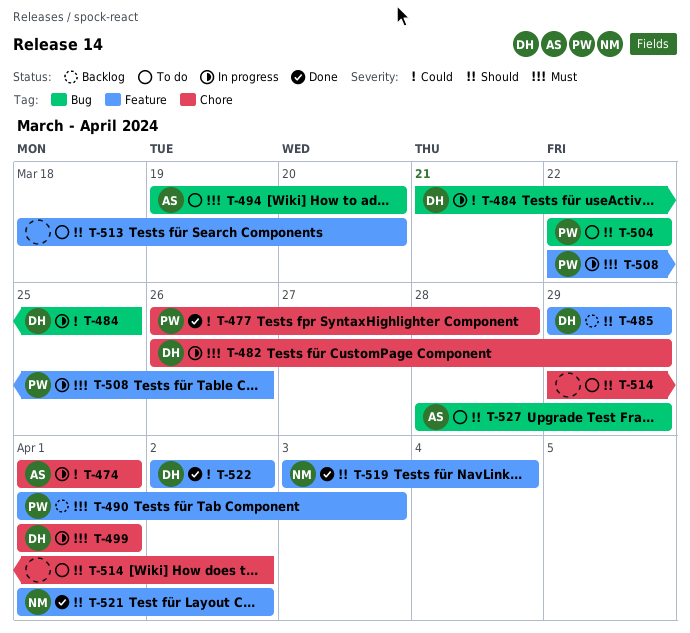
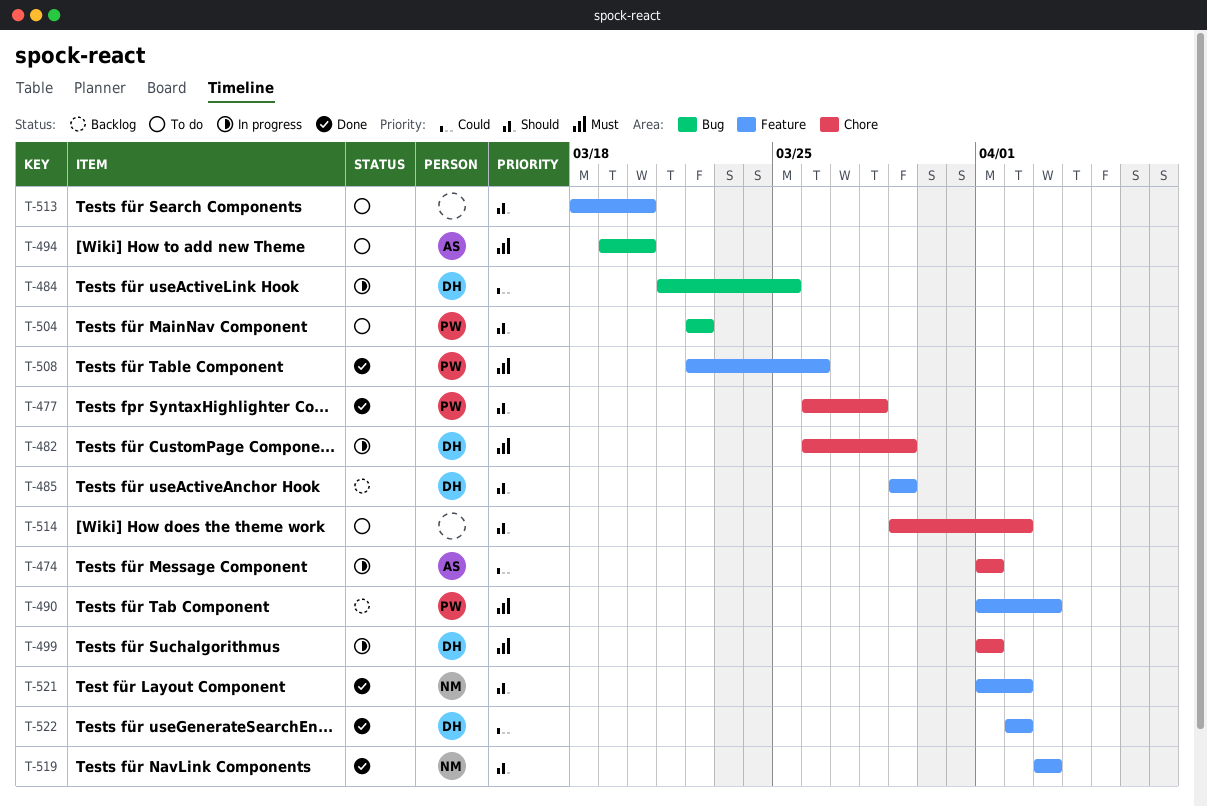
T-477, priority: Could -> Should
T-508, status: In progress -> Done
T-519, due: Apr 4 -> Apr 3
T-527: present -> none

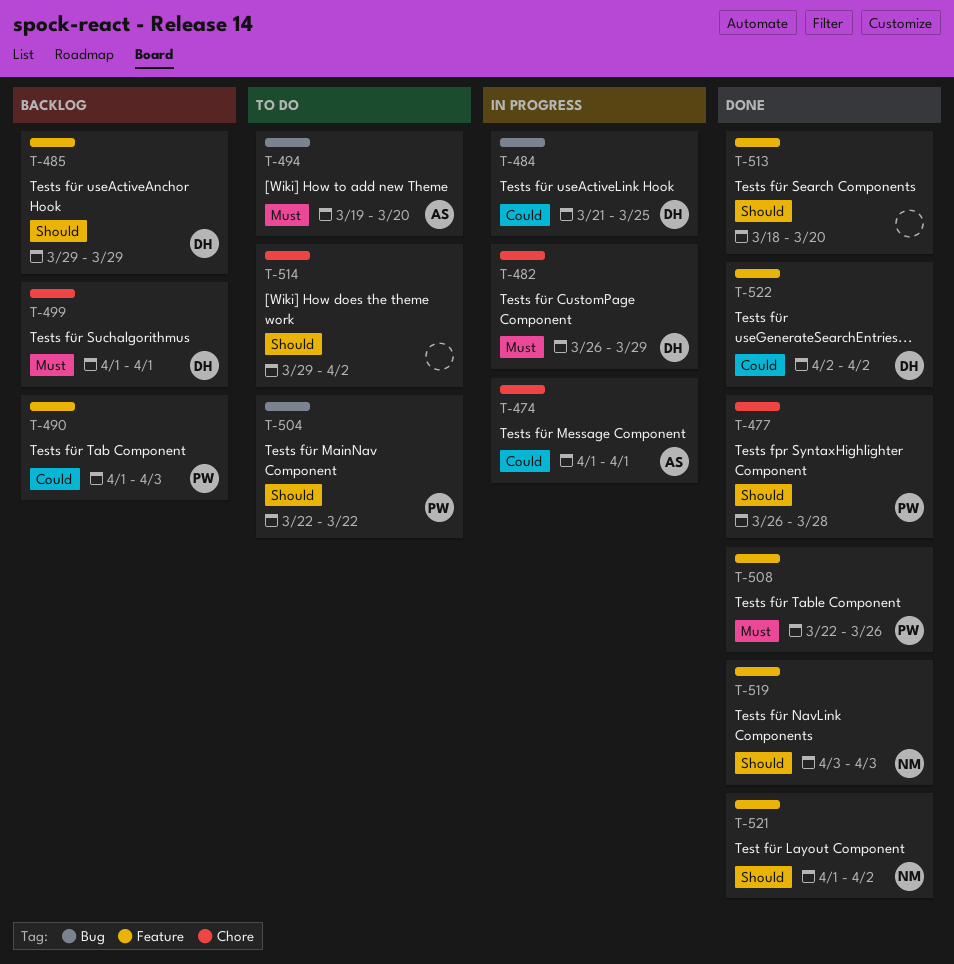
T-490, priority: Must -> Could
T-499, status: In progress -> Backlog
T-513, status: To do -> Done

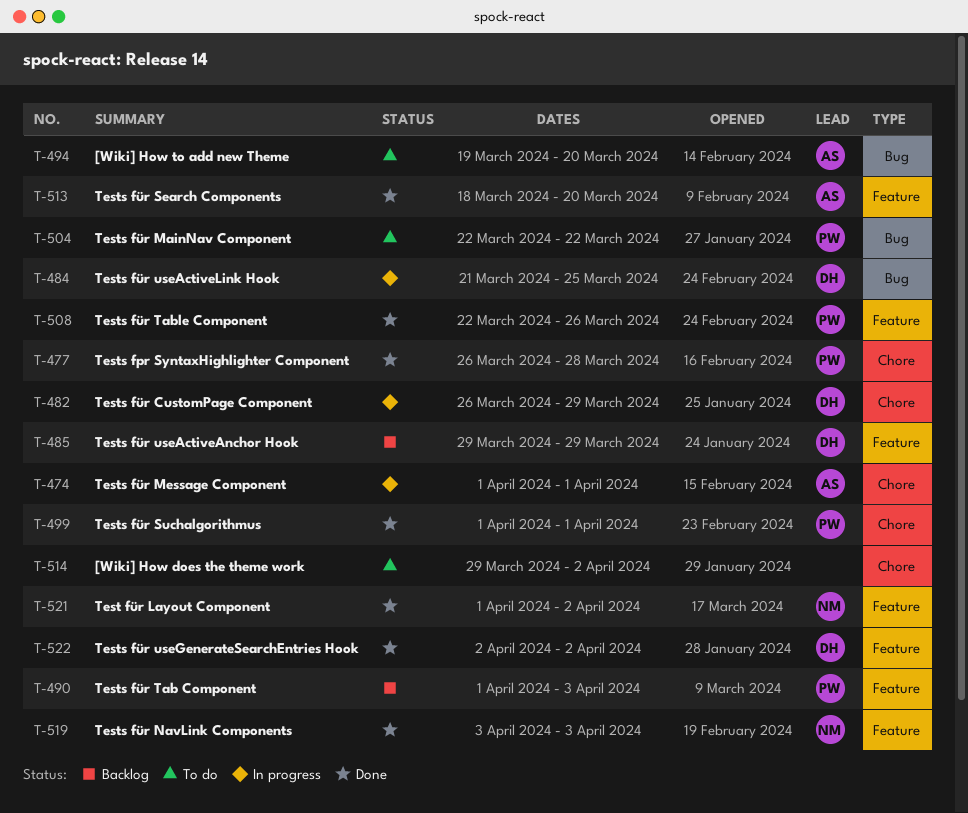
T-499, status: Backlog -> Done
T-499, owner: DH -> PW
T-513, owner: none -> AS

